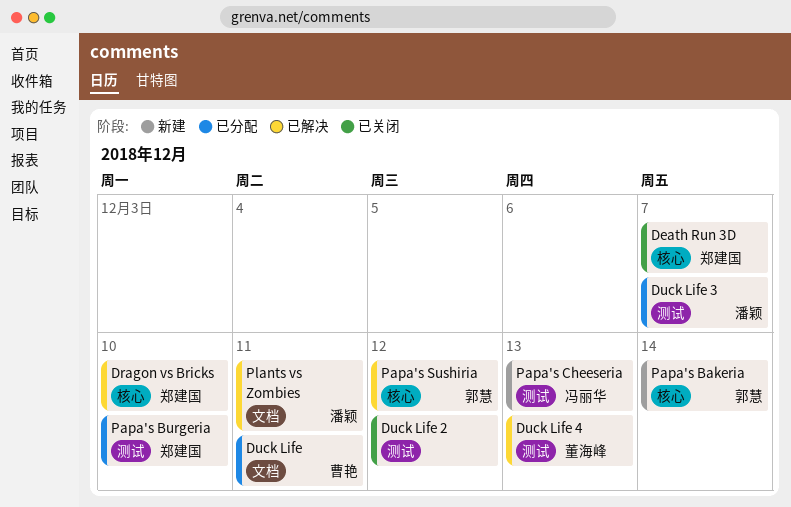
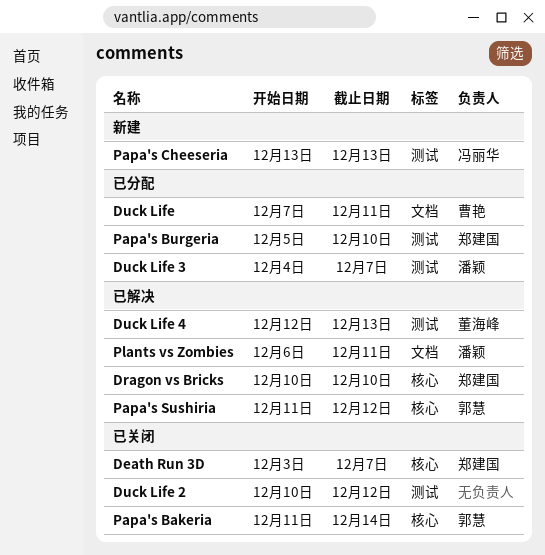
Papa's Bakeria, status: 新建 -> 已关闭

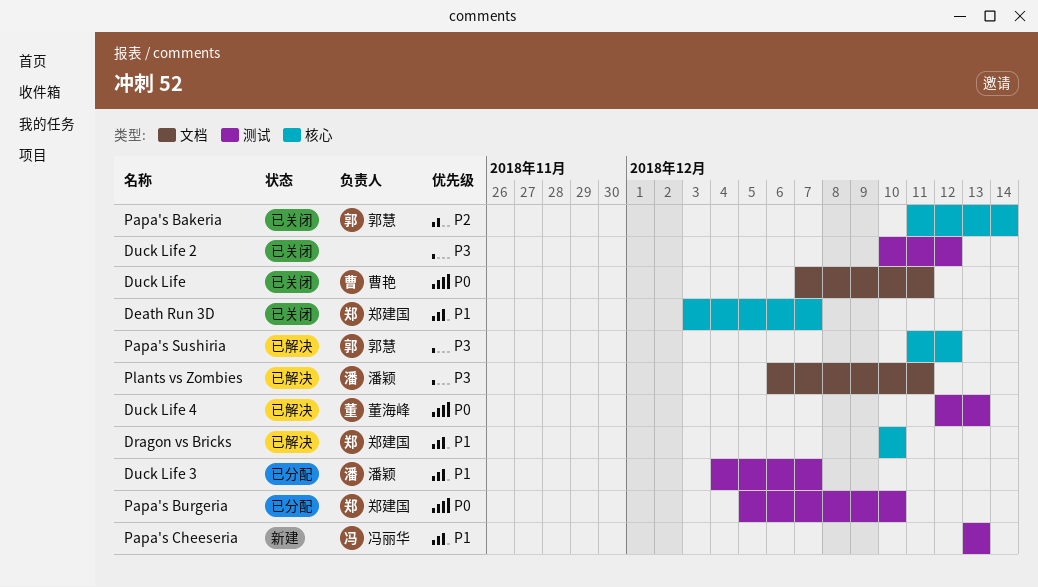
Duck Life, status: 已分配 -> 已关闭

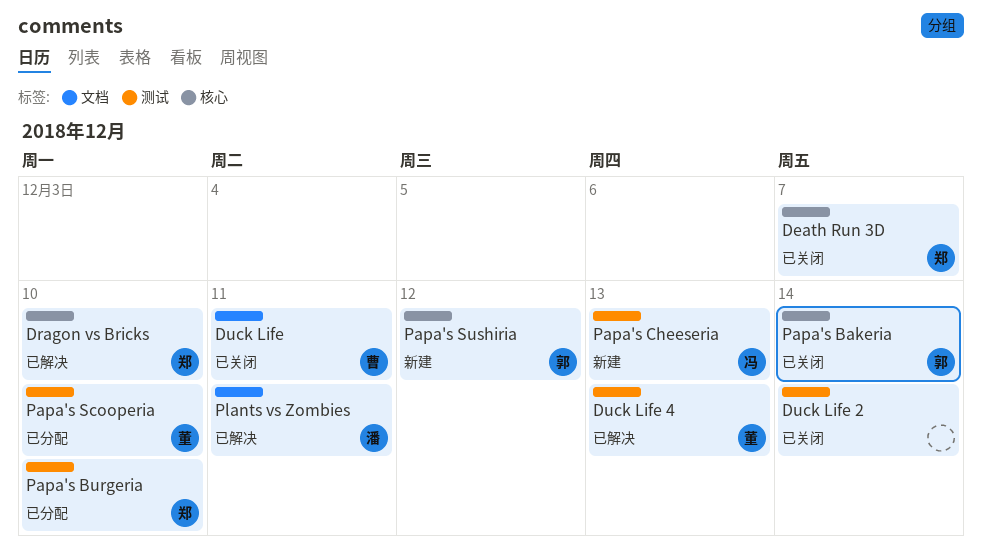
Duck Life 2, due: Dec 12 -> Dec 14
Duck Life 3: present -> none
Papa's Scooperia: none -> present
Papa's Sushiria, status: 已解决 -> 新建

